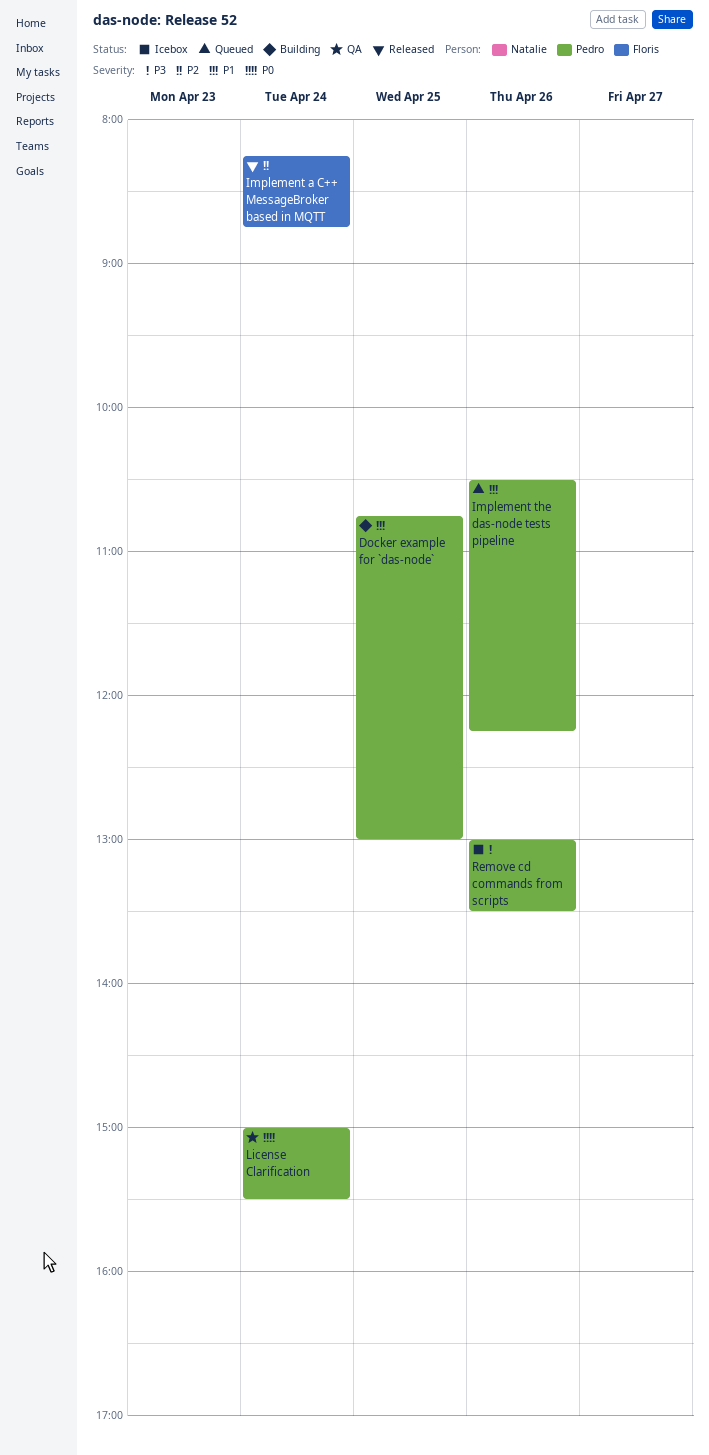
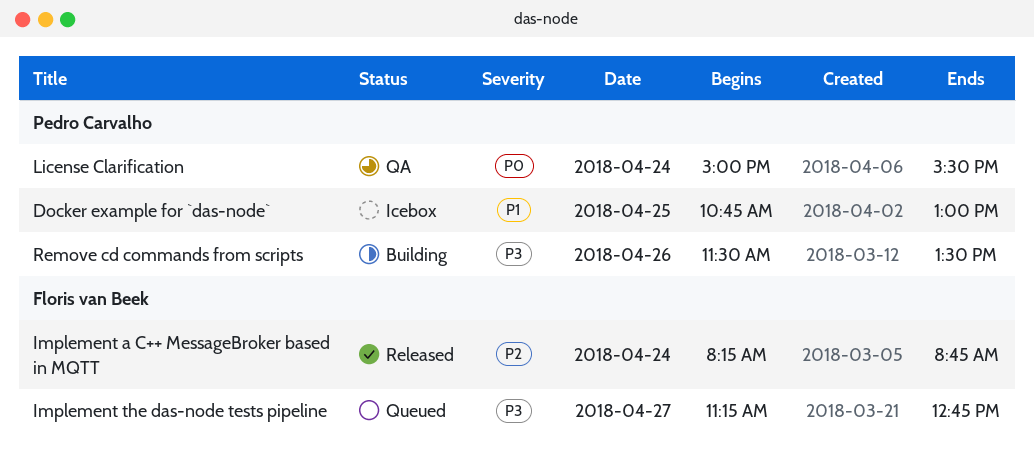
Docker example for `das-node`, status: Building -> Icebox
Implement the das-node tests pipeline, owner: Pedro Carvalho -> Floris van Beek
Implement the das-node tests pipeline, priority: P1 -> P3
Implement the das-node tests pipeline, day: Apr 26 -> Apr 27
Implement the das-node tests pipeline, begins: 10:30 -> 11:15
Implement the das-node tests pipeline, ends: 12:15 -> 12:45
Remove cd commands from scripts, status: Icebox -> Building
Remove cd commands from scripts, begins: 13:00 -> 11:30

